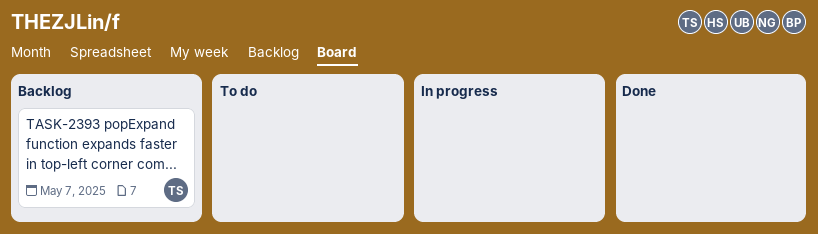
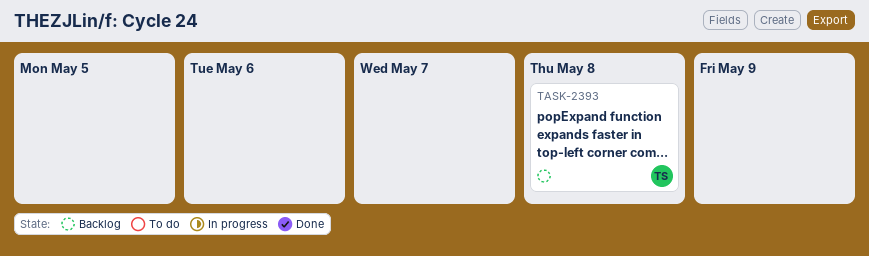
TASK-2393, due: May 7 -> May 8

